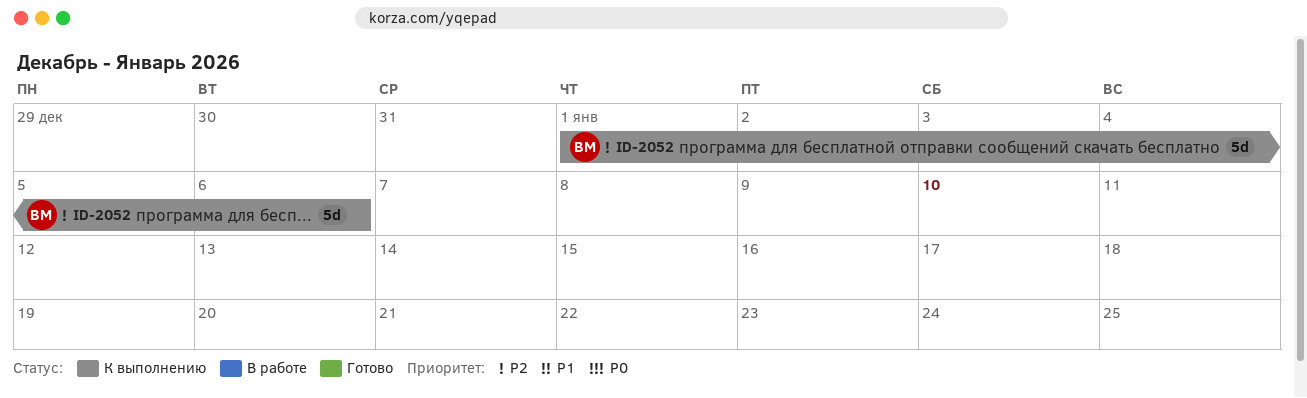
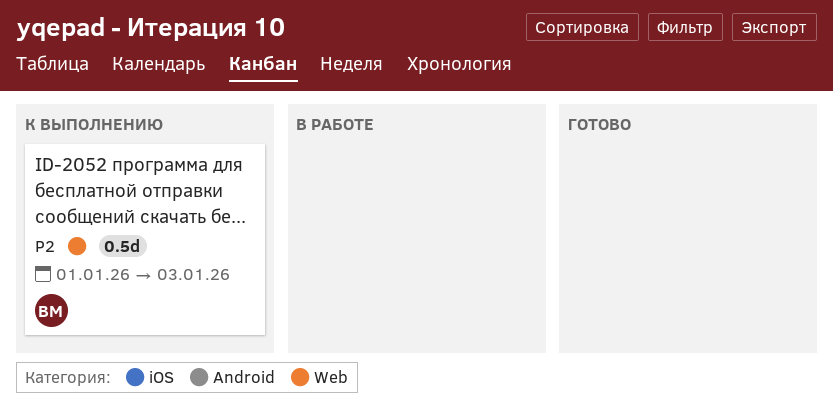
ID-2052, estimate: 5d -> 0.5d
ID-2052, due: Jan 6 -> Jan 3

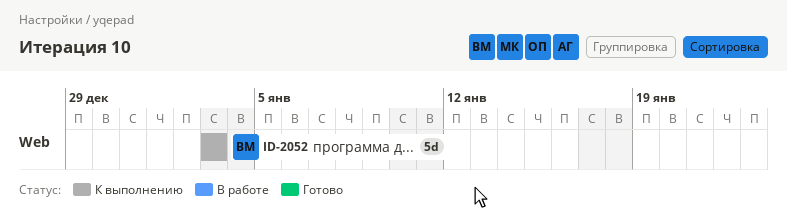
ID-2052, estimate: 0.5d -> 5d
ID-2052, start: Jan 1 -> Jan 3

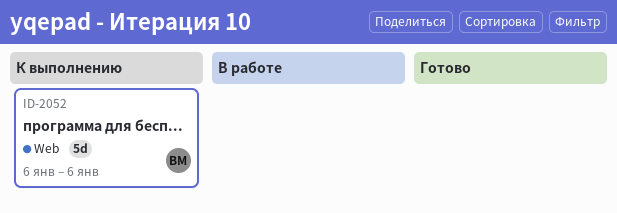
ID-2052, start: Jan 3 -> Jan 6
ID-2052, due: Jan 3 -> Jan 6

